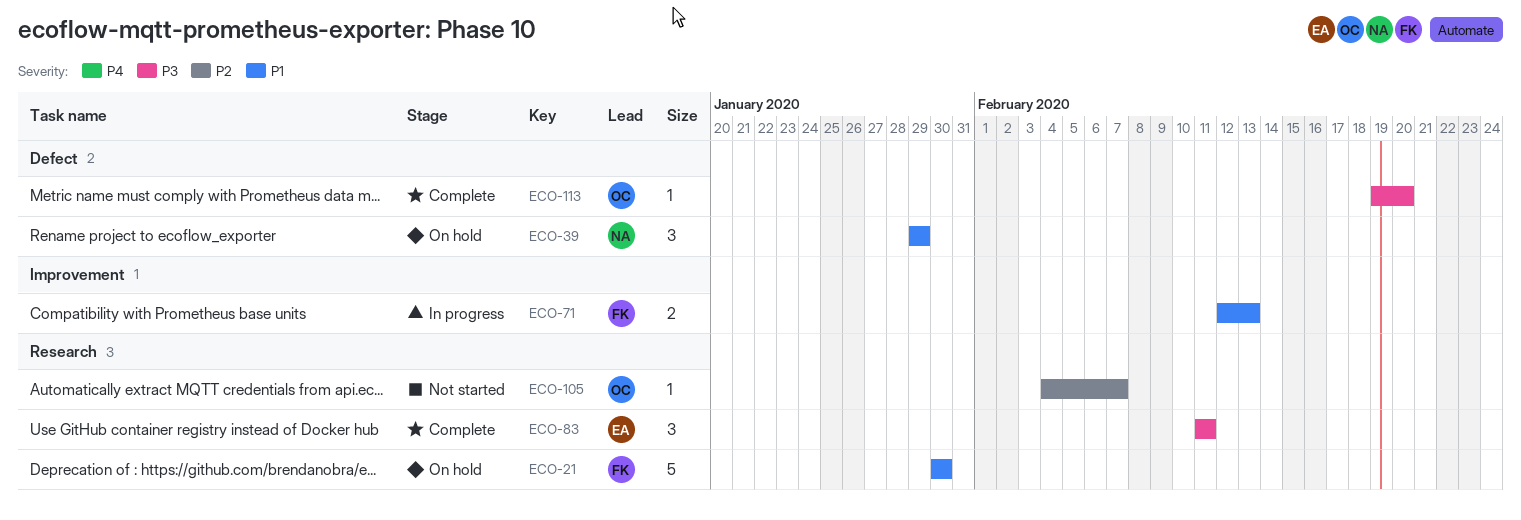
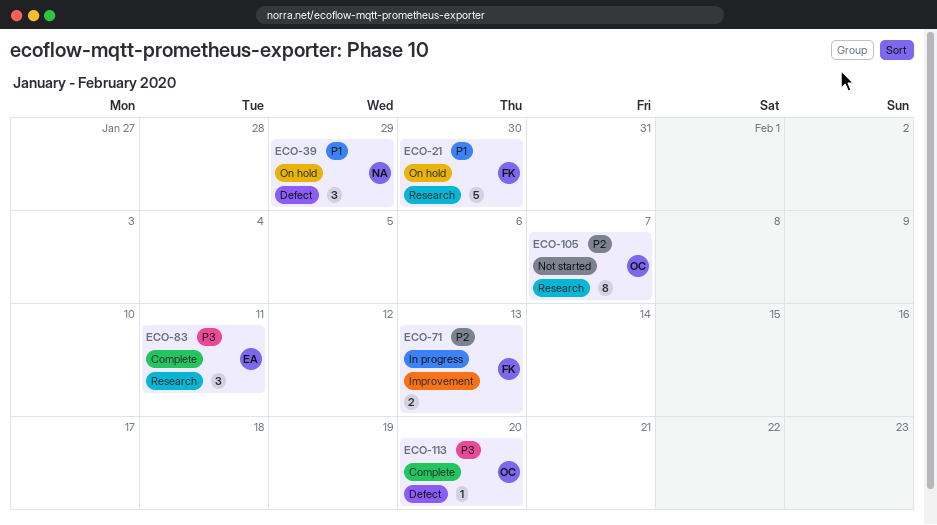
ECO-71, priority: P1 -> P2
ECO-105, estimate: 1 -> 8

